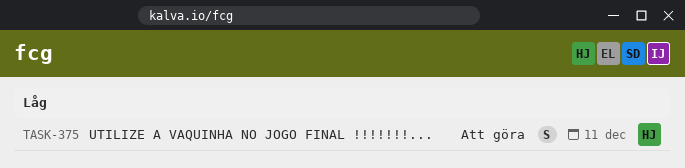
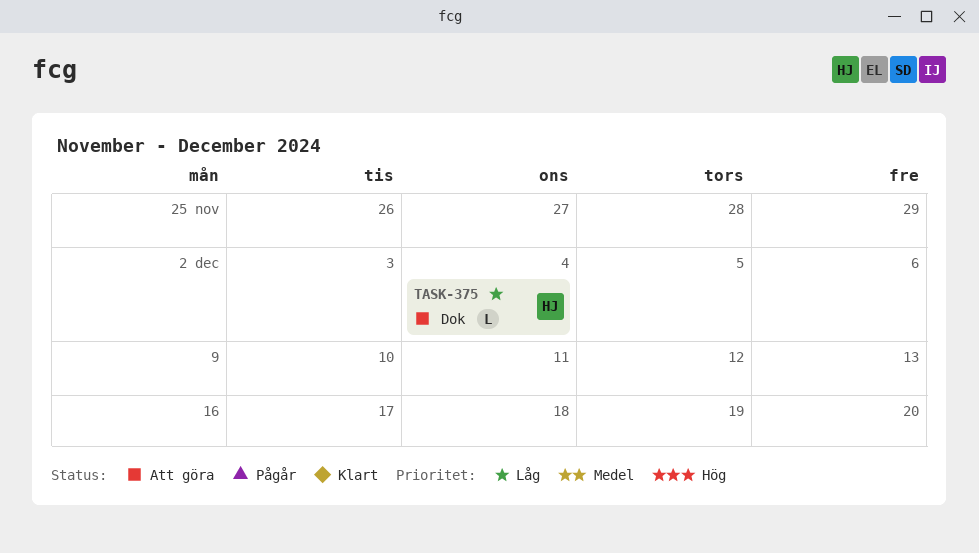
TASK-375, estimate: S -> L
TASK-375, due: Dec 11 -> Dec 4

